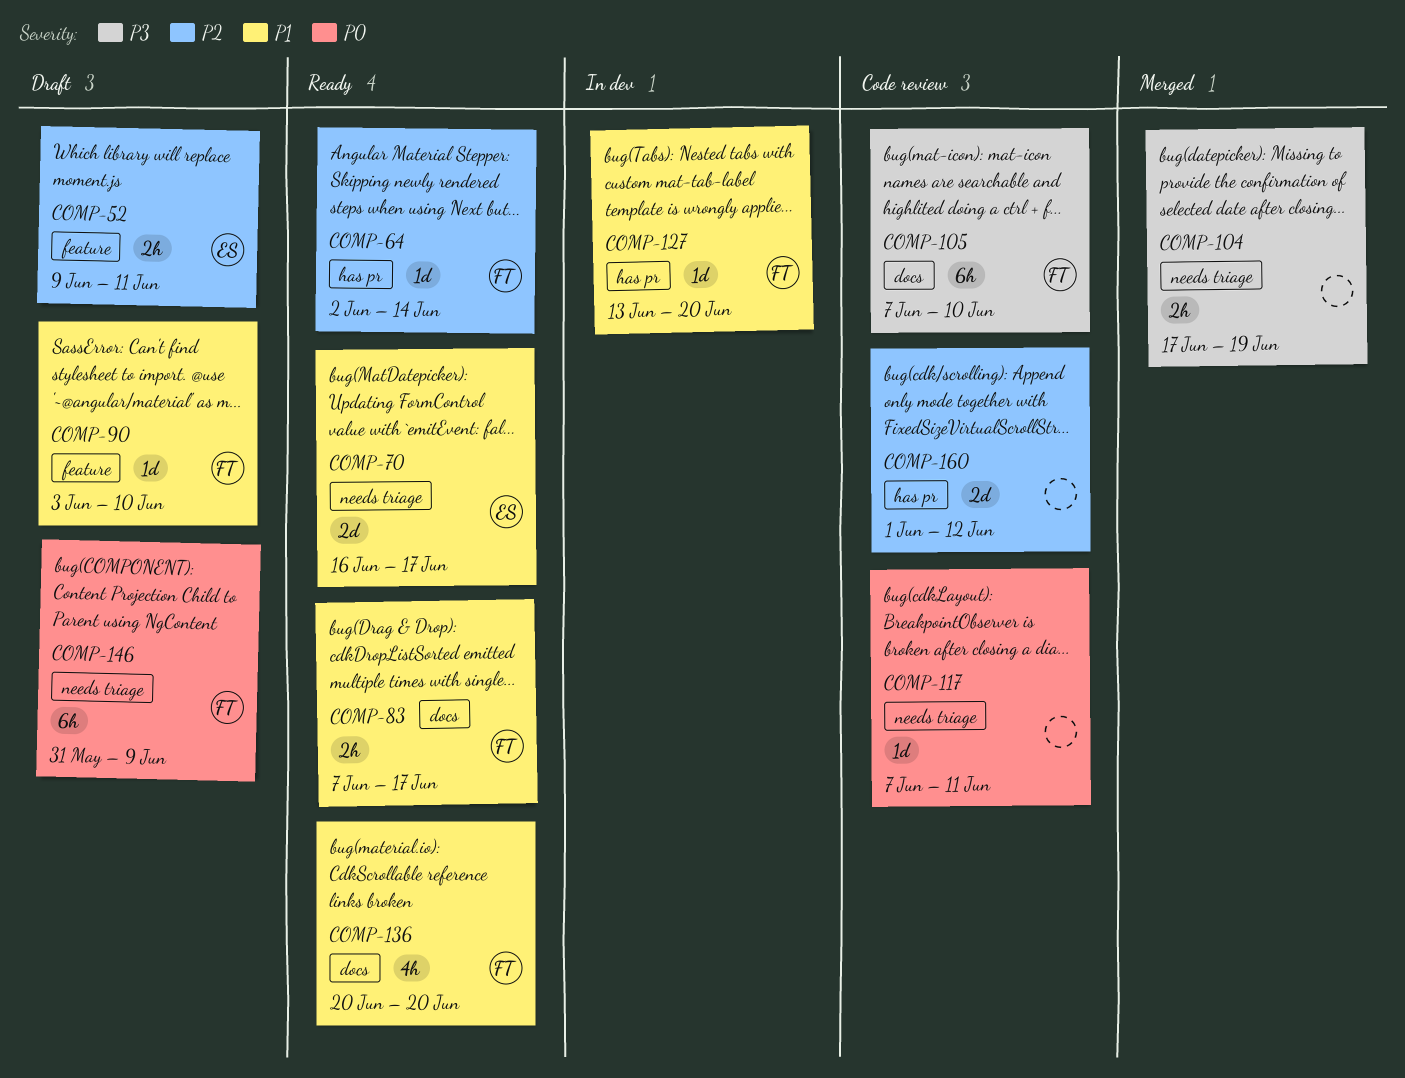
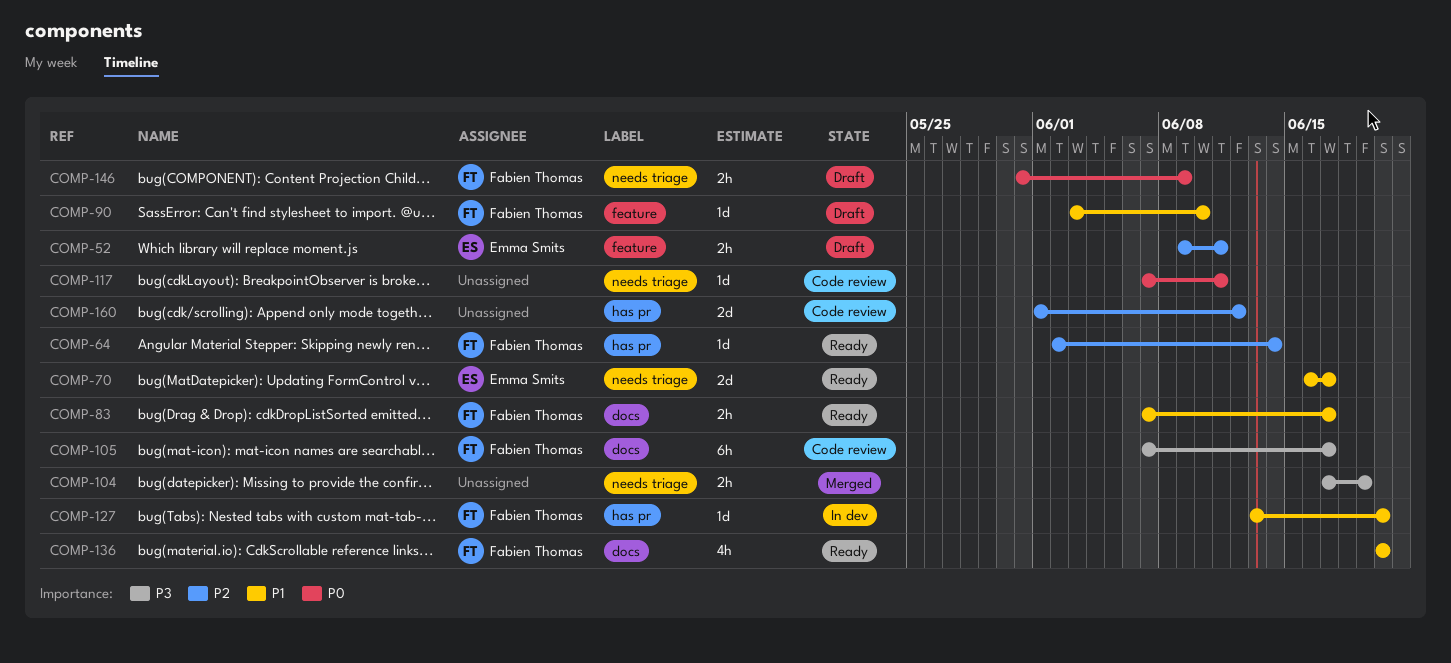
COMP-105, due: Jun 10 -> Jun 17
COMP-146, estimate: 6h -> 2h

